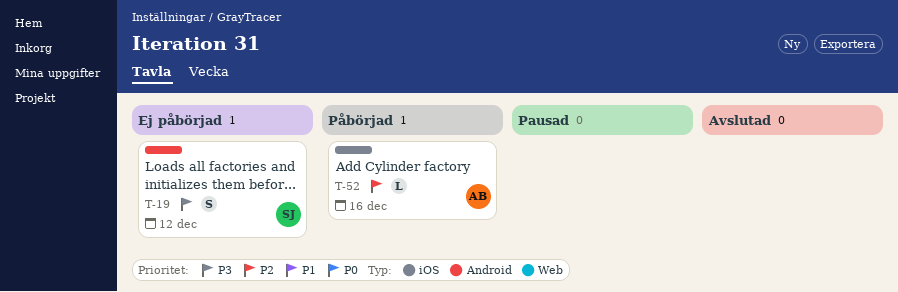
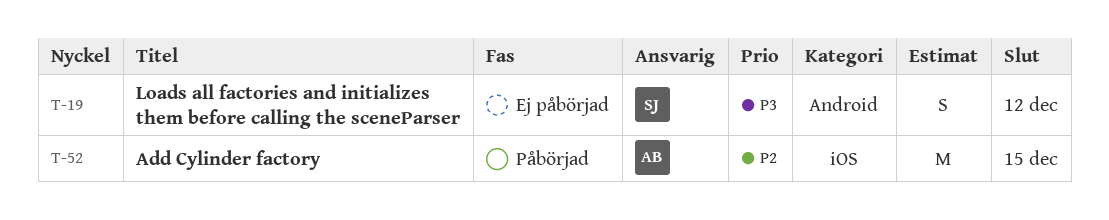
T-52, estimate: L -> M
T-52, due: Dec 16 -> Dec 15

